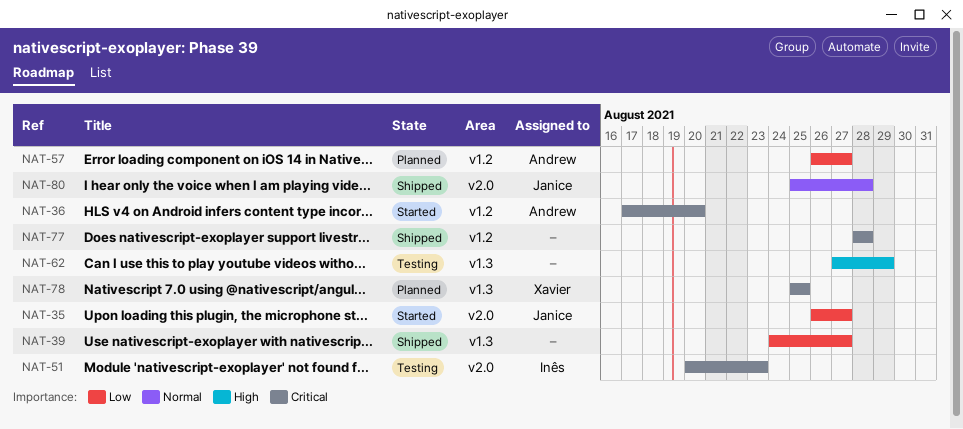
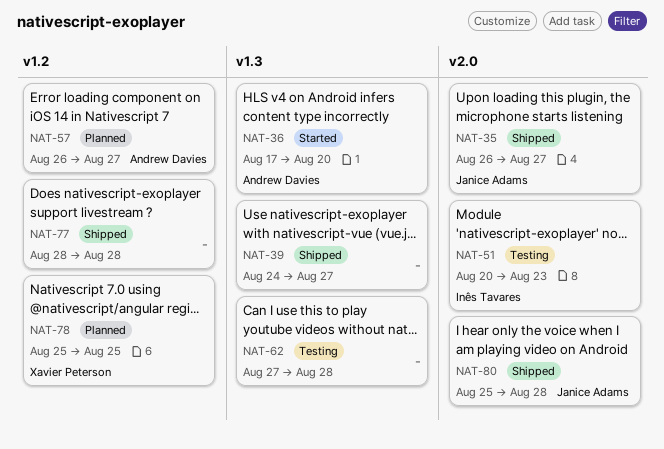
NAT-35, status: Started -> Shipped
NAT-36, label: v1.2 -> v1.3
NAT-62, due: Aug 29 -> Aug 28
NAT-78, label: v1.3 -> v1.2

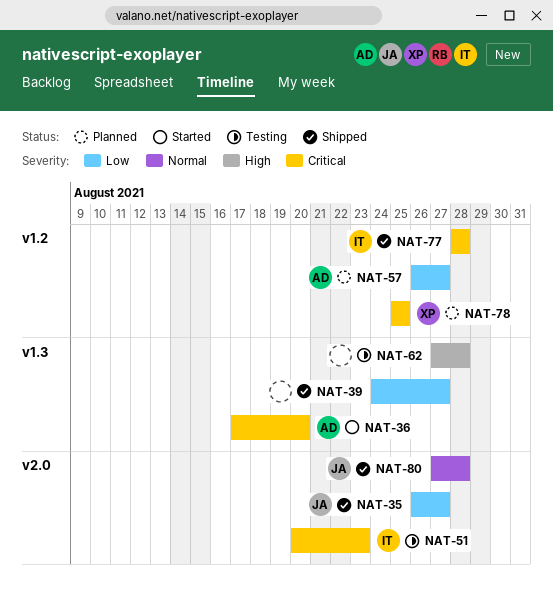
NAT-77, owner: none -> Inês Tavares
NAT-80, start: Aug 25 -> Aug 27

